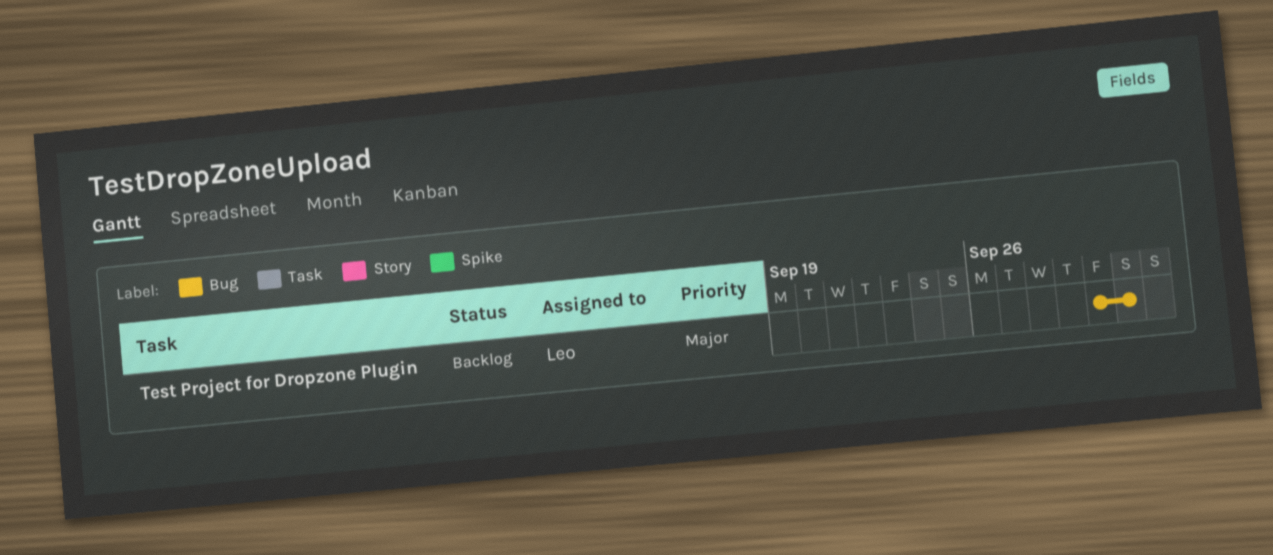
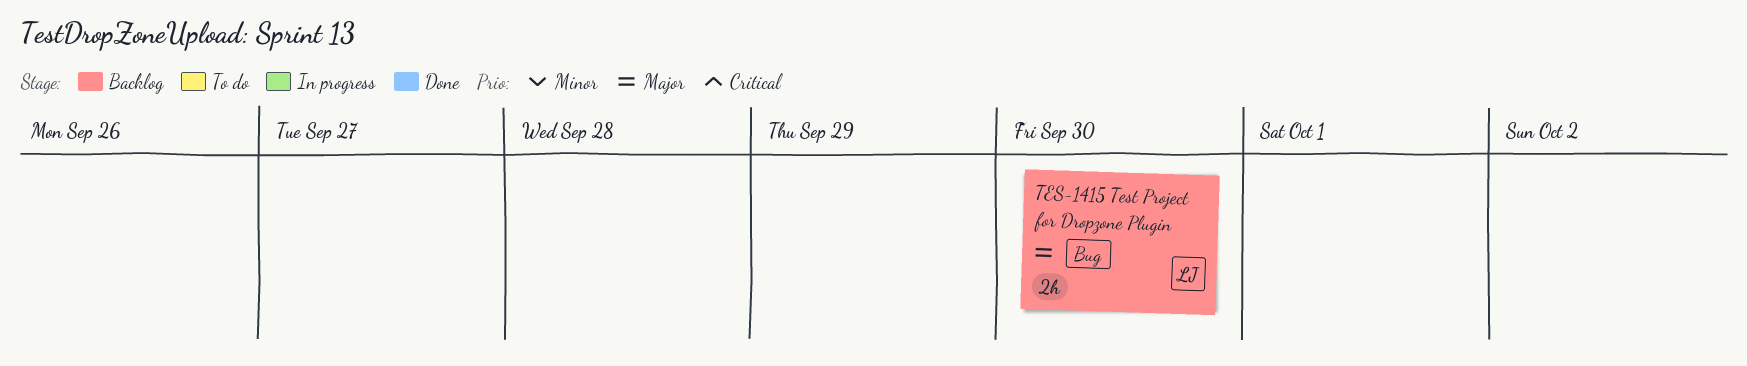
Test Project for Dropzone Plugin, due: Oct 1 -> Sep 30

